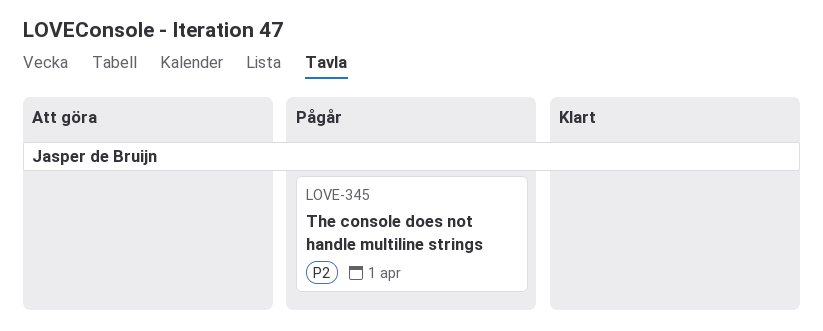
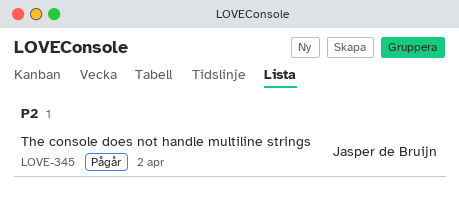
LOVE-345, due: Apr 1 -> Apr 2

